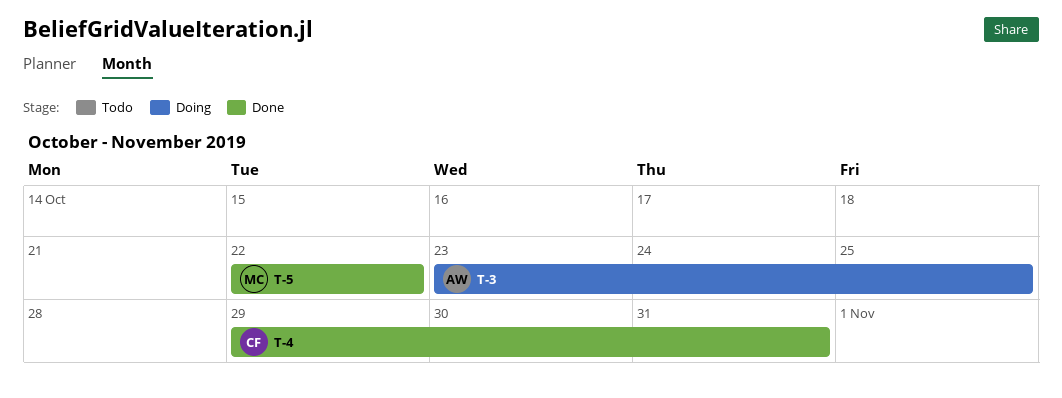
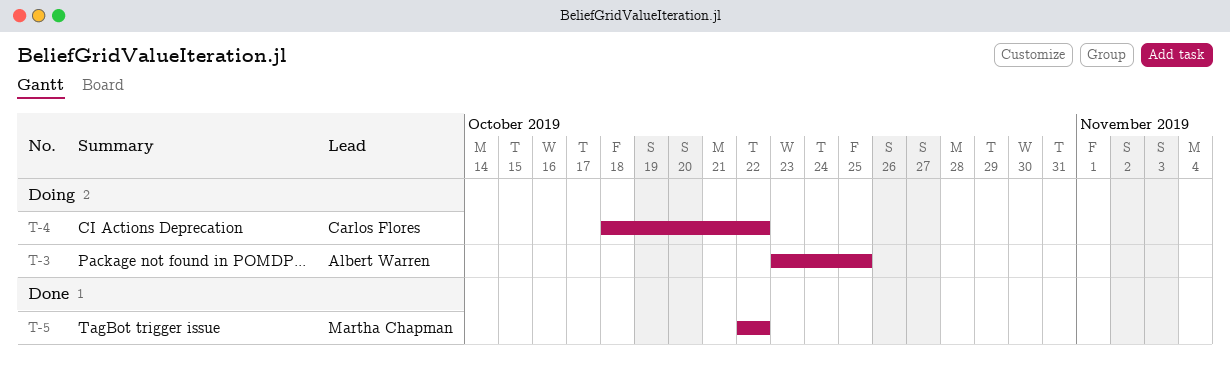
T-4, status: Done -> Doing
T-4, start: Oct 29 -> Oct 18
T-4, due: Oct 31 -> Oct 22

